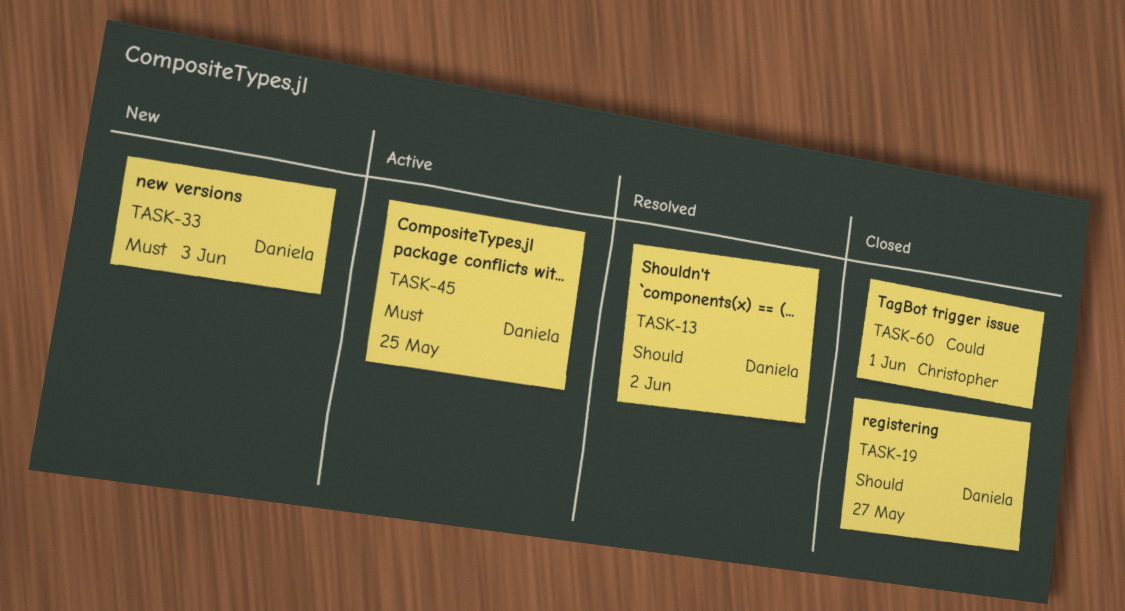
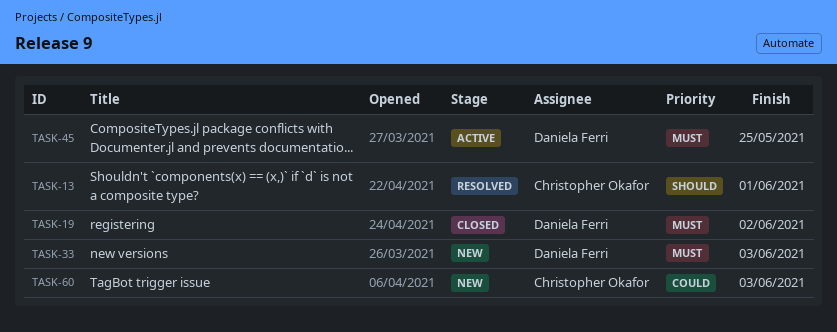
TASK-13, owner: Daniela Ferri -> Christopher Okafor
TASK-13, due: Jun 2 -> Jun 1
TASK-19, priority: Should -> Must
TASK-19, due: May 27 -> Jun 2
TASK-60, status: Closed -> New
TASK-60, due: Jun 1 -> Jun 3

